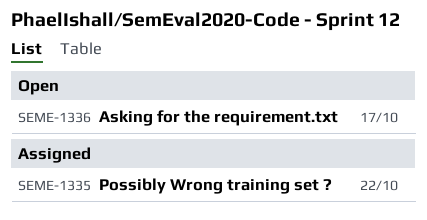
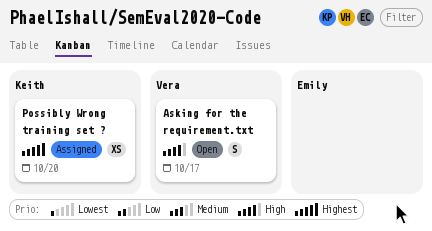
Possibly Wrong training set ?, due: Oct 22 -> Oct 20

